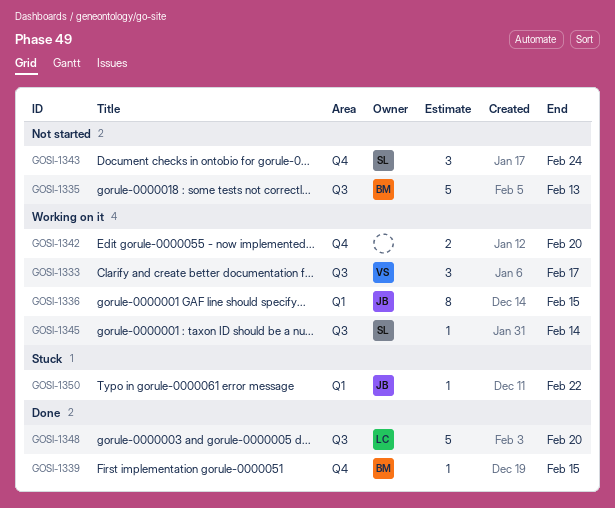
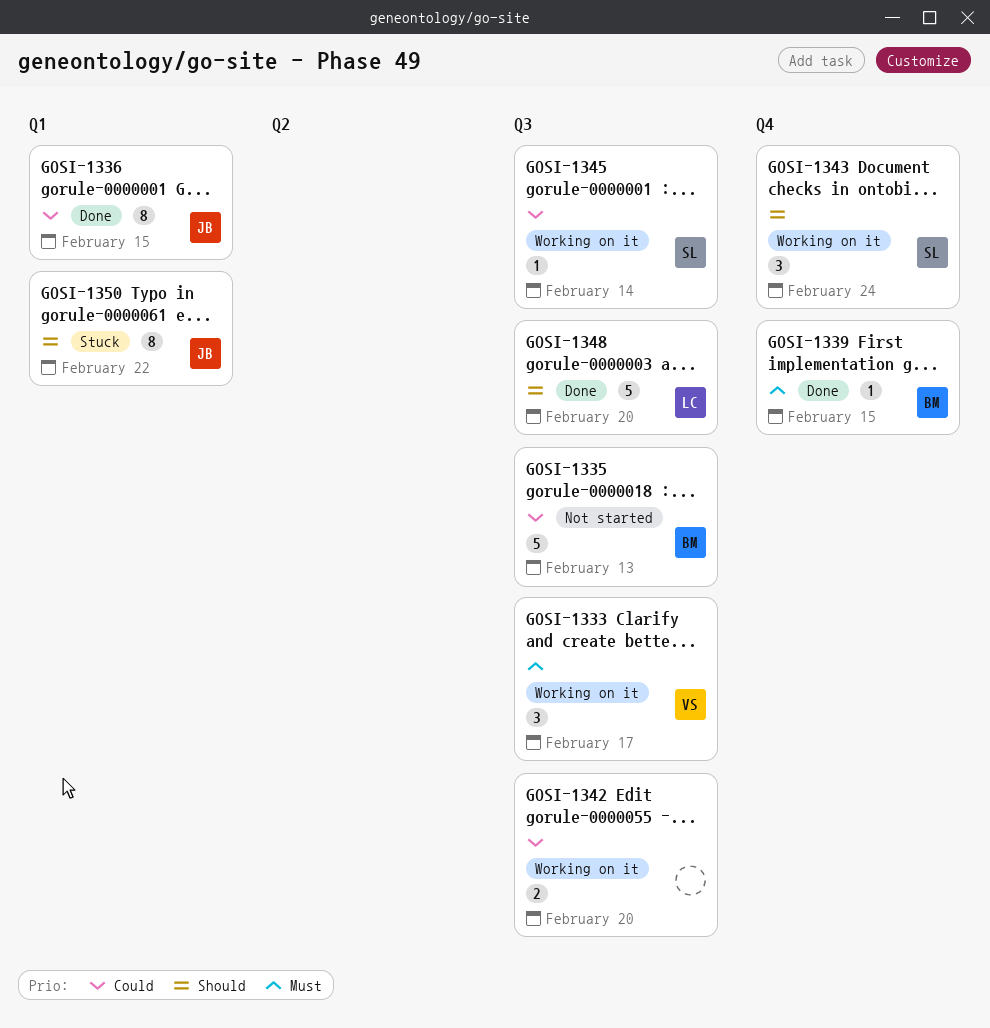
GOSI-1336, status: Working on it -> Done
GOSI-1342, label: Q4 -> Q3
GOSI-1343, status: Not started -> Working on it
GOSI-1350, estimate: 1 -> 8

